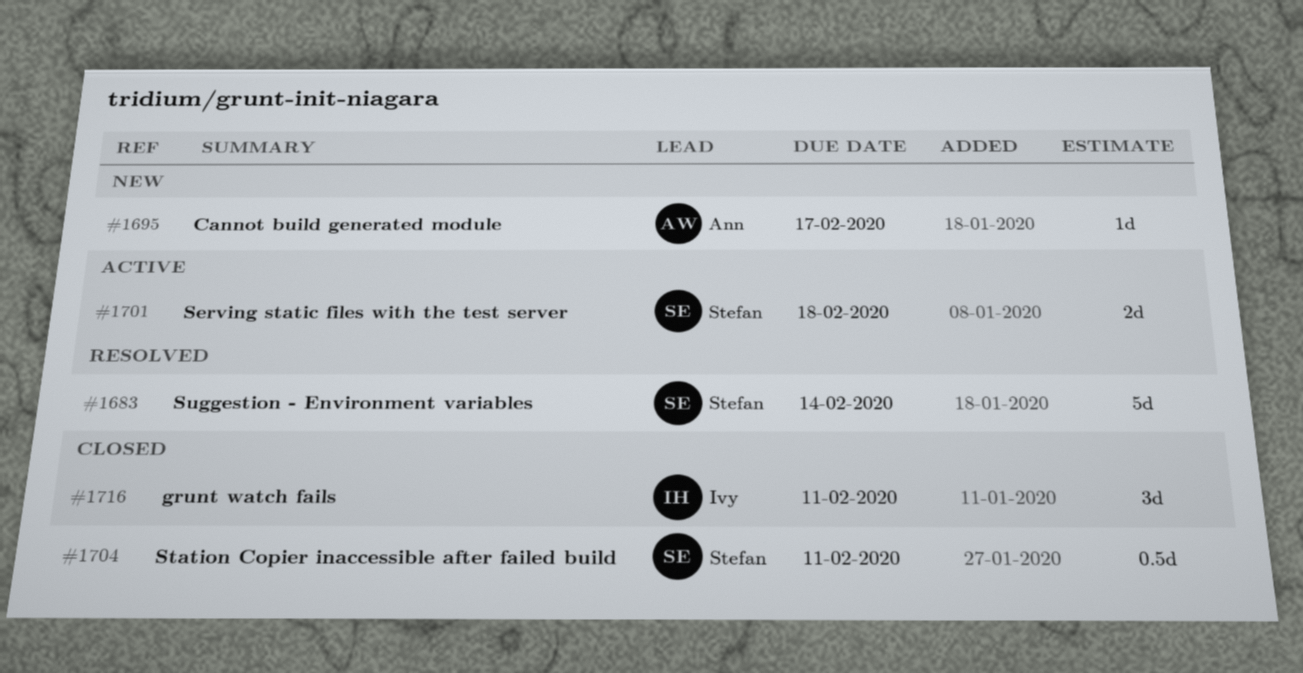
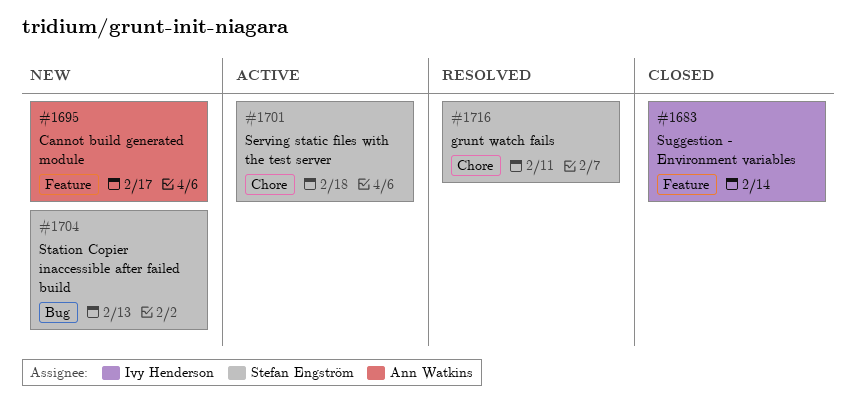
#1683, status: Resolved -> Closed
#1683, owner: Stefan Engström -> Ivy Henderson
#1704, status: Closed -> New
#1704, due: Feb 11 -> Feb 13
#1716, status: Closed -> Resolved
#1716, owner: Ivy Henderson -> Stefan Engström

